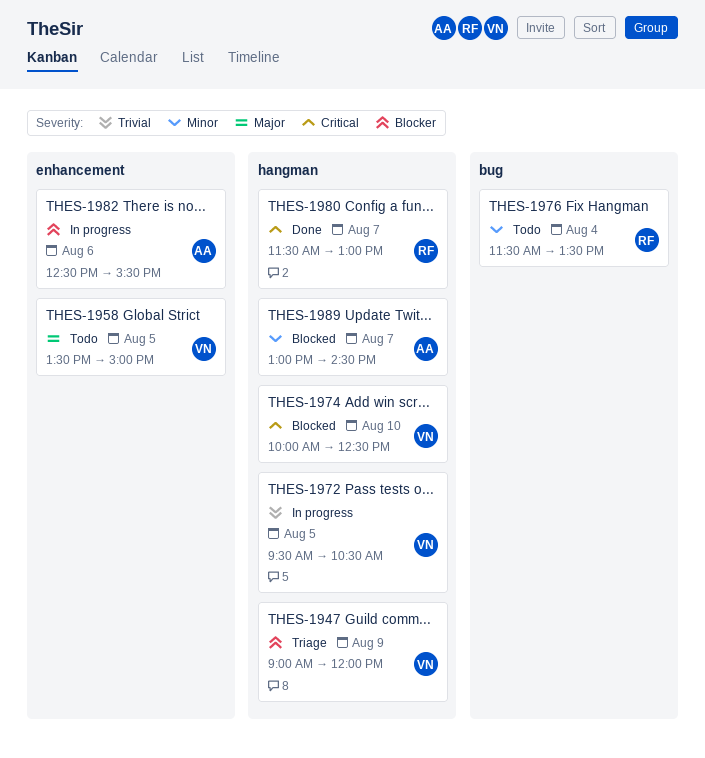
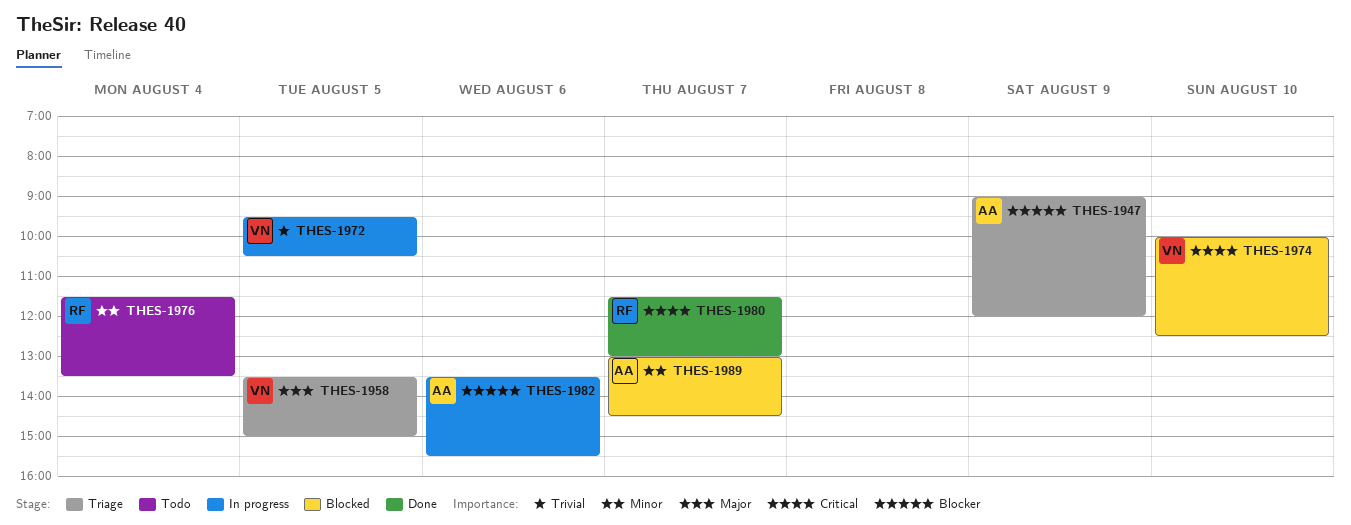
THES-1947, owner: VN -> AA
THES-1958, status: Todo -> Triage
THES-1982, begins: 12:30 -> 13:30

